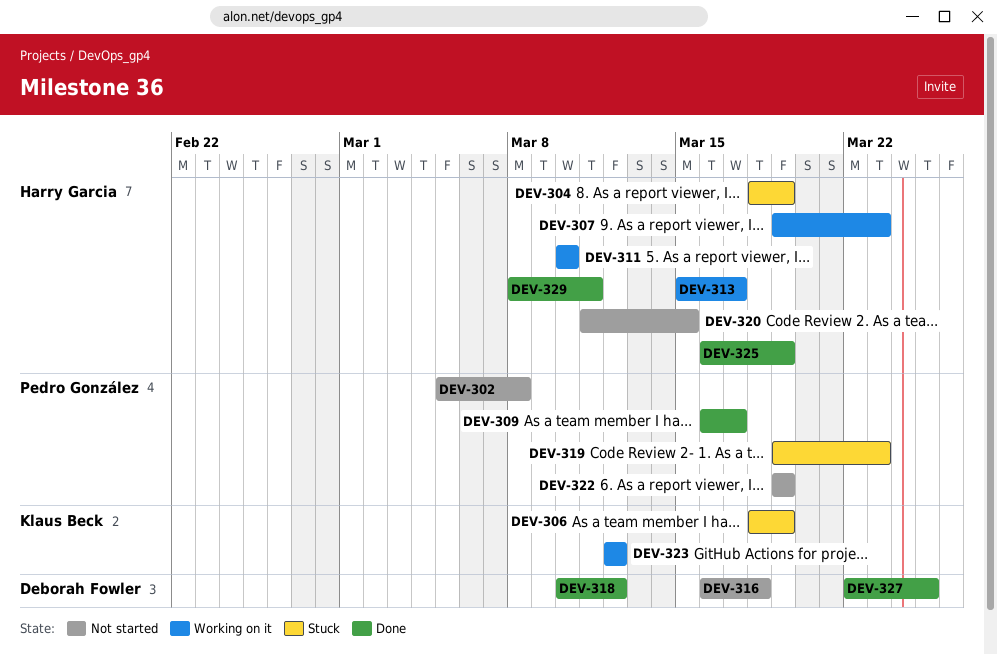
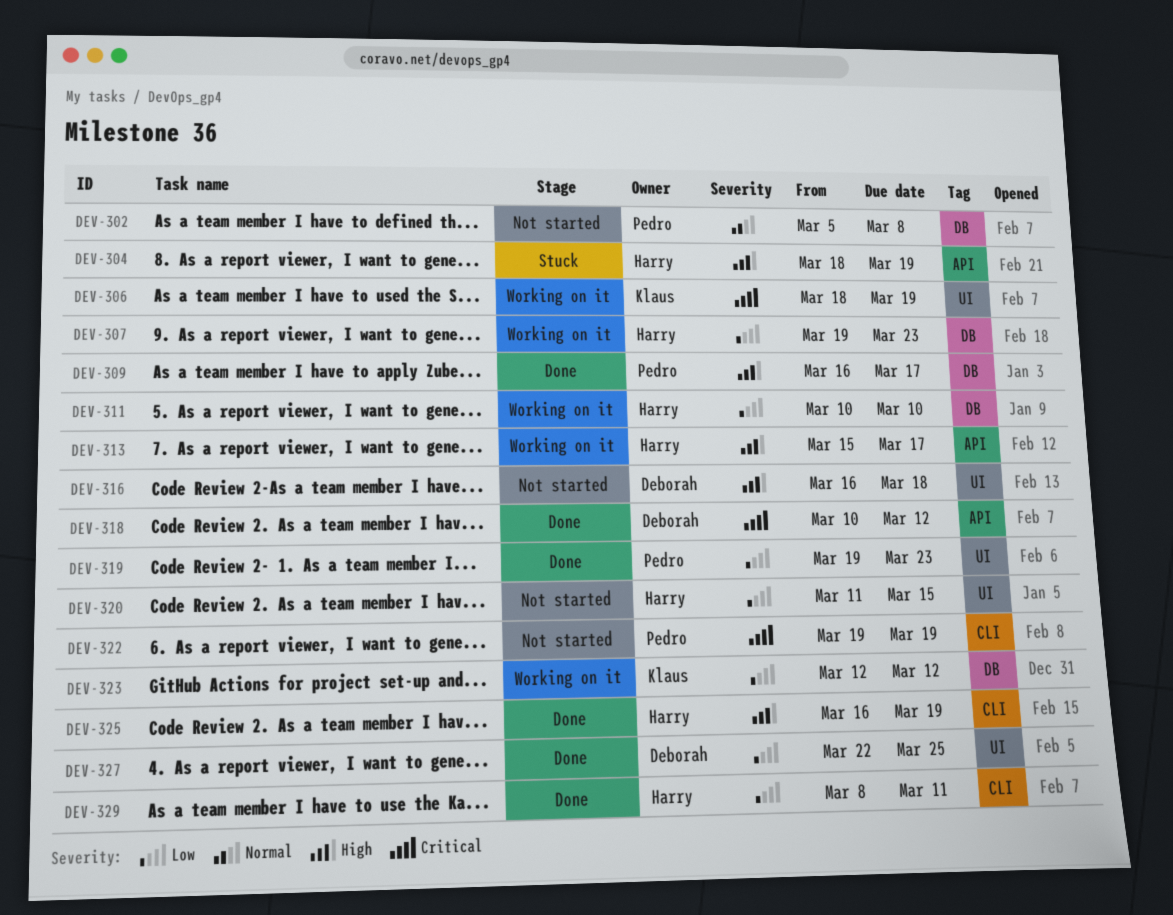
DEV-306, status: Stuck -> Working on it
DEV-319, status: Stuck -> Done

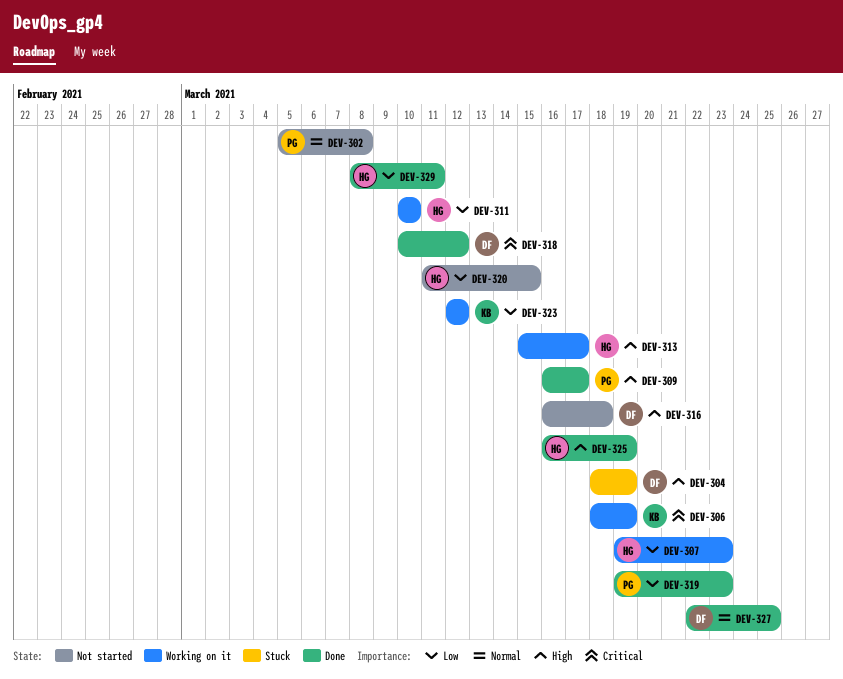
DEV-304, owner: Harry -> Deborah
DEV-322: present -> none
DEV-327, priority: Low -> Normal

